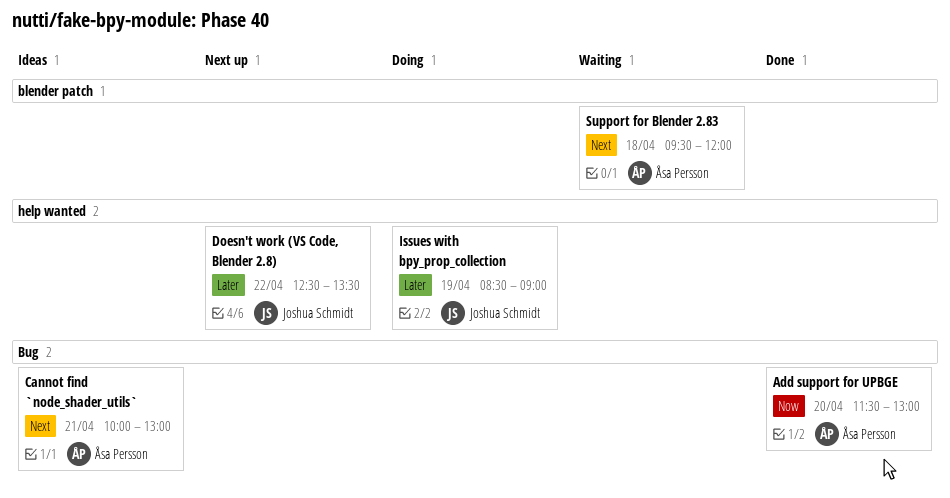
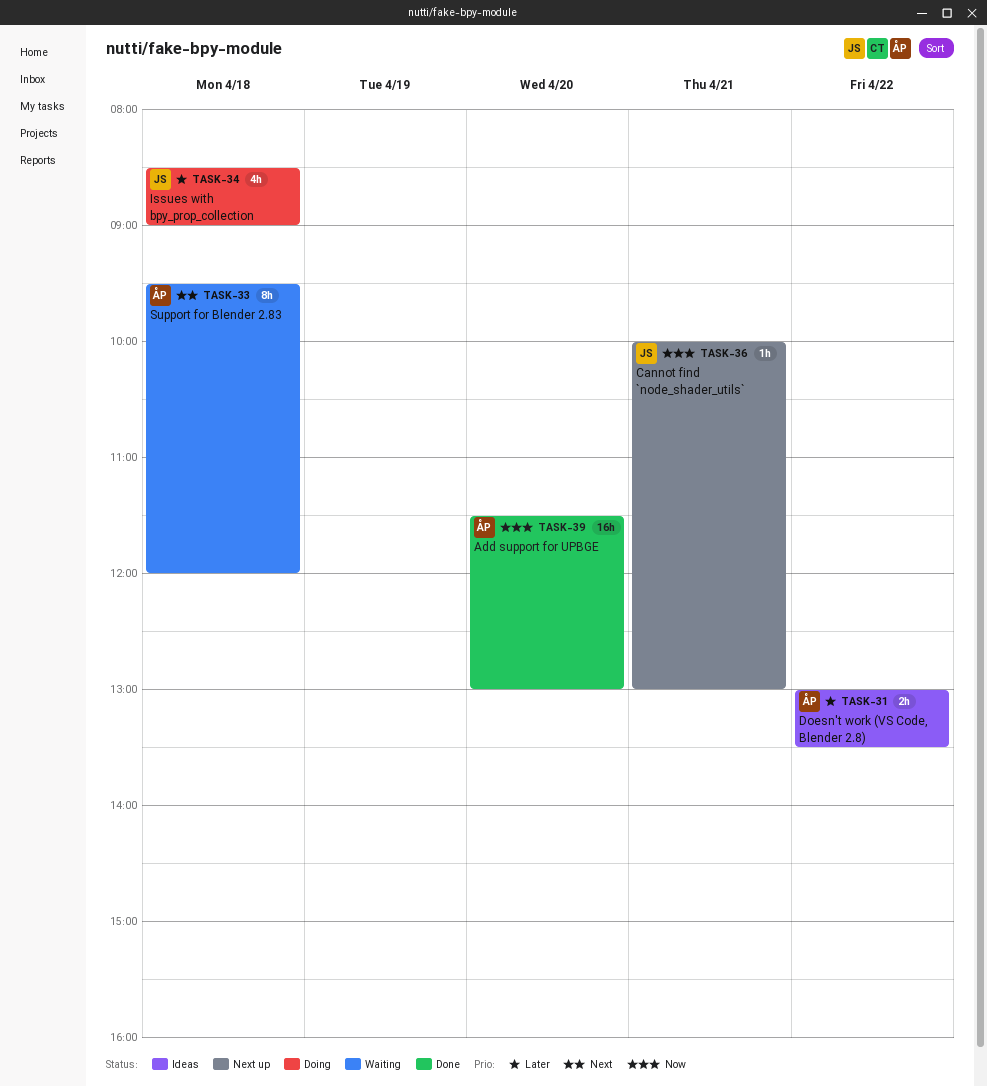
Cannot find `node_shader_utils`, status: Ideas -> Next up
Cannot find `node_shader_utils`, owner: Åsa Persson -> Joshua Schmidt
Cannot find `node_shader_utils`, priority: Next -> Now
Doesn't work (VS Code, Blender 2.8), status: Next up -> Ideas
Doesn't work (VS Code, Blender 2.8), owner: Joshua Schmidt -> Åsa Persson
Doesn't work (VS Code, Blender 2.8), begins: 12:30 -> 13:00
Issues with bpy_prop_collection, day: Apr 19 -> Apr 18

